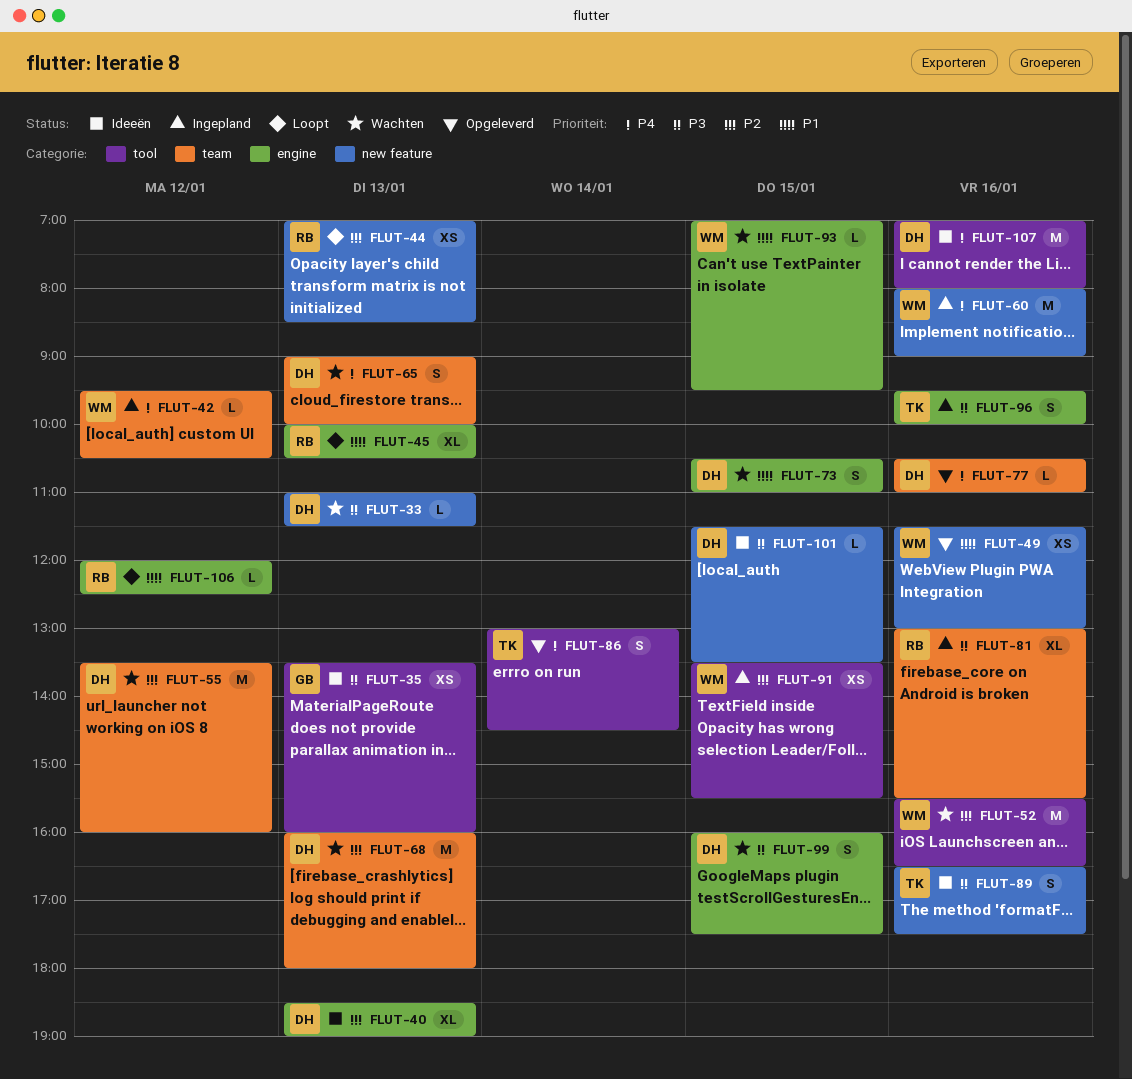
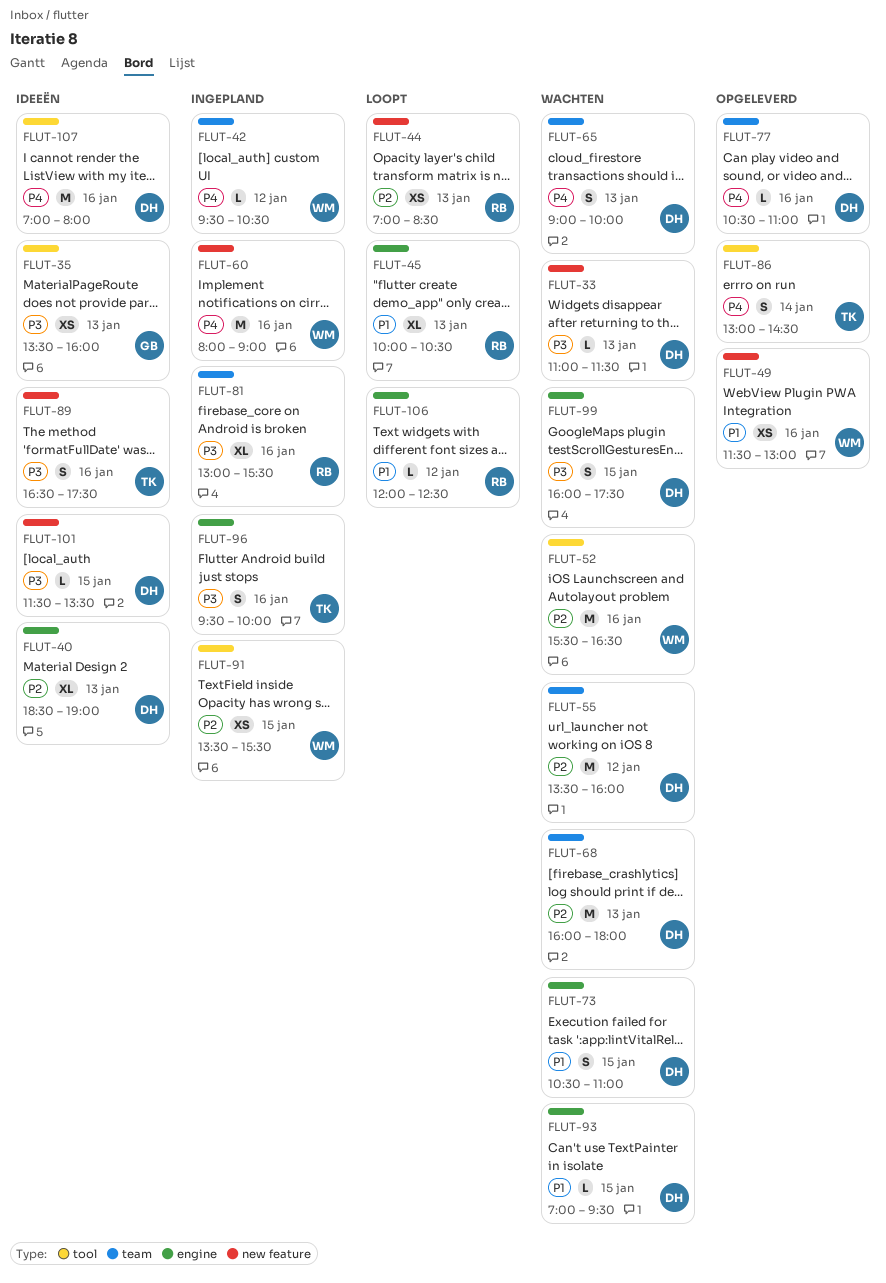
FLUT-93, owner: WM -> DH

